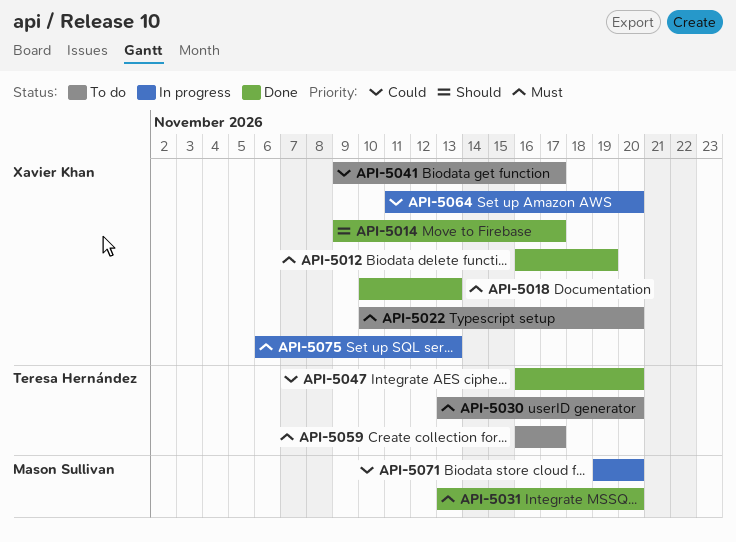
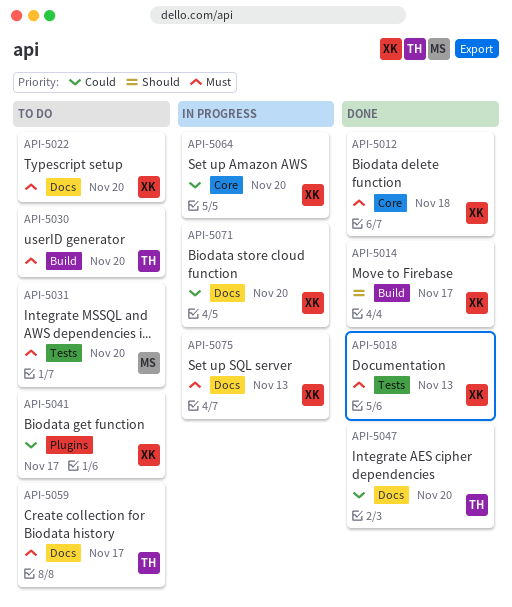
API-5012, due: Nov 19 -> Nov 18
API-5031, status: Done -> To do
API-5071, owner: Mason Sullivan -> Xavier Khan

